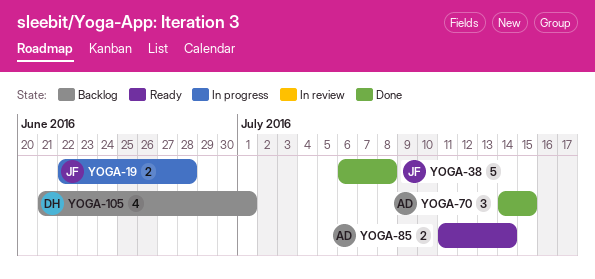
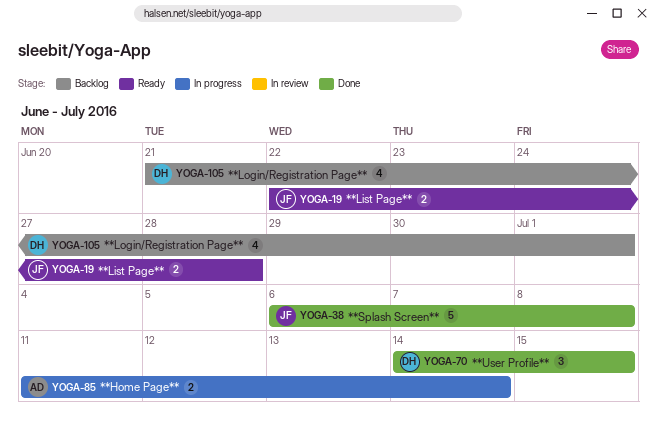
YOGA-19, status: In progress -> Ready
YOGA-70, owner: AD -> DH
YOGA-85, status: Ready -> In progress

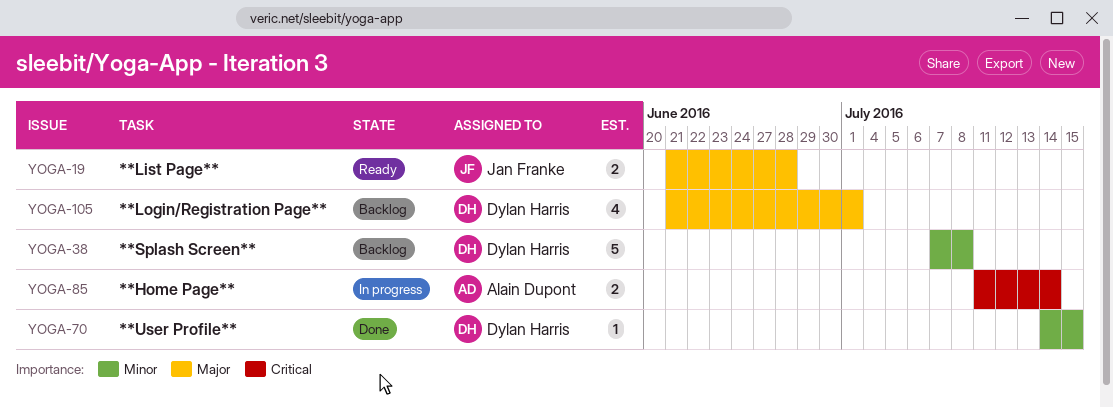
YOGA-19, start: Jun 22 -> Jun 21
YOGA-38, status: Done -> Backlog
YOGA-38, owner: Jan Franke -> Dylan Harris
YOGA-38, start: Jul 6 -> Jul 7
YOGA-70, estimate: 3 -> 1

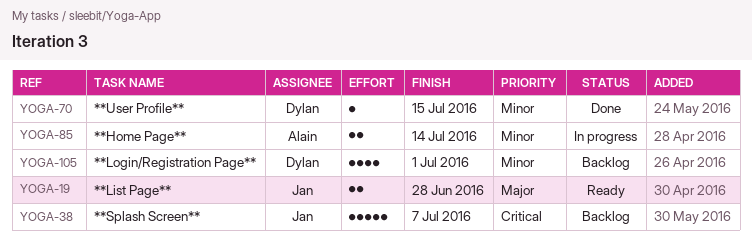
YOGA-38, owner: Dylan Harris -> Jan Franke
YOGA-38, priority: Minor -> Critical
YOGA-38, due: Jul 8 -> Jul 7
YOGA-85, priority: Critical -> Minor
YOGA-105, priority: Major -> Minor

